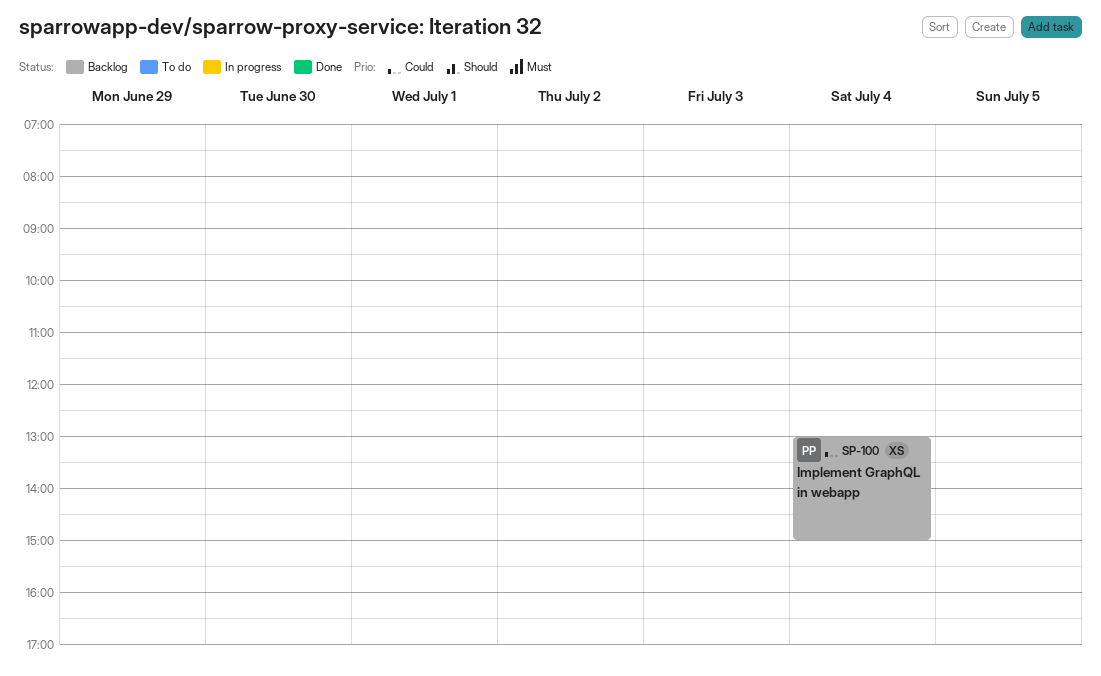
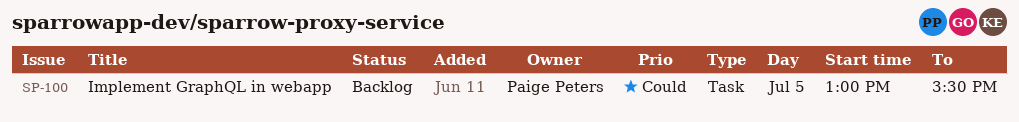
SP-100, day: Jul 4 -> Jul 5
SP-100, ends: 15:00 -> 15:30

